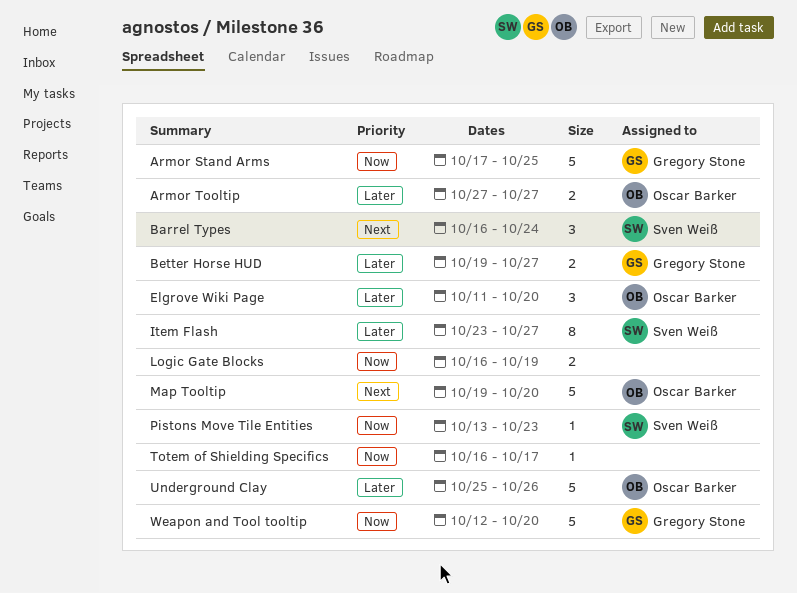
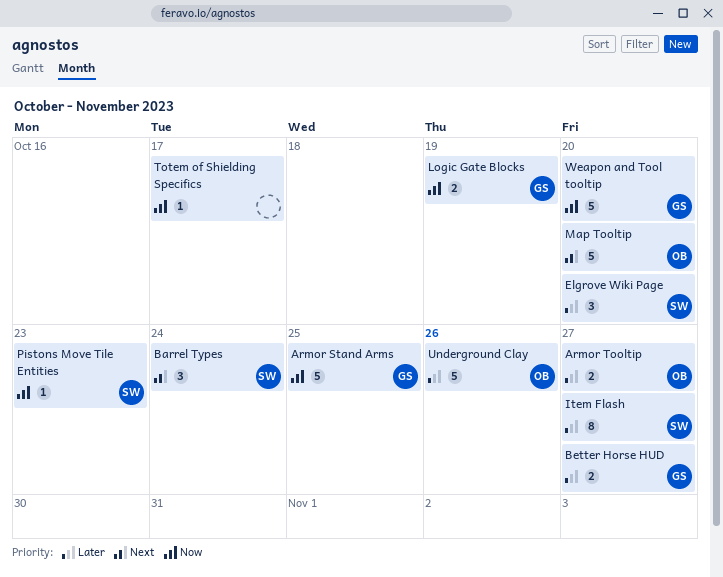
Elgrove Wiki Page, owner: Oscar Barker -> Sven Weiß
Logic Gate Blocks, owner: none -> Gregory Stone

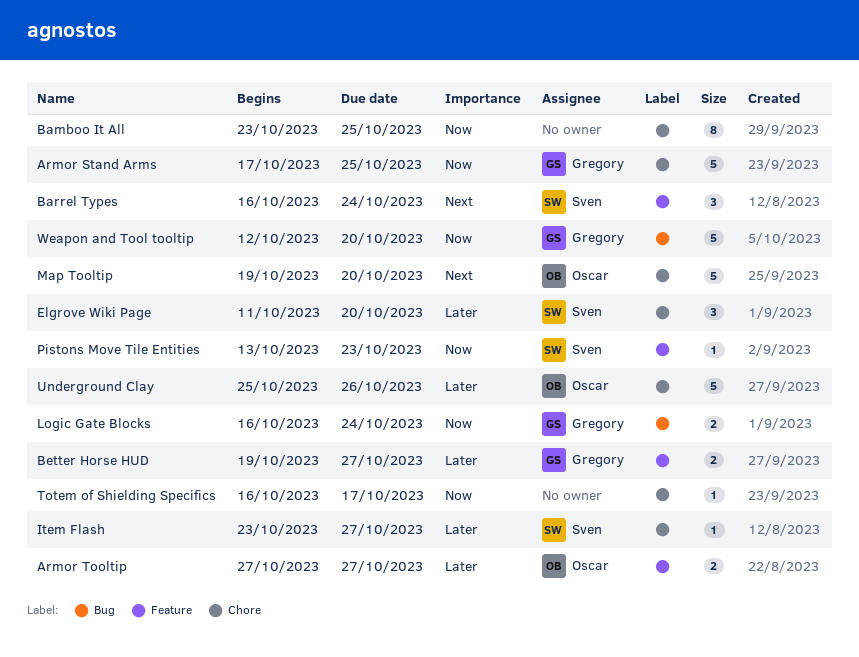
Bamboo It All: none -> present
Item Flash, estimate: 8 -> 1
Logic Gate Blocks, due: Oct 19 -> Oct 24

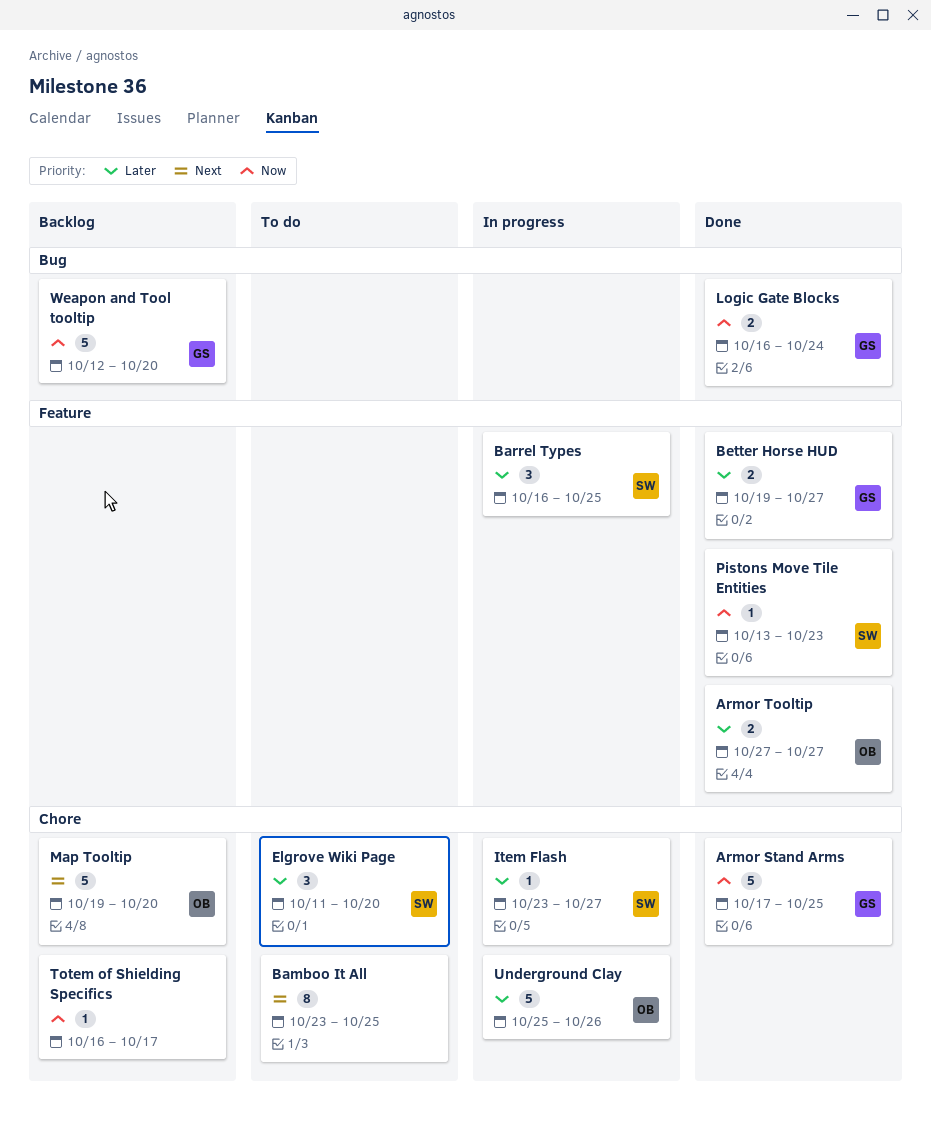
Bamboo It All, priority: Now -> Next
Barrel Types, priority: Next -> Later
Barrel Types, due: Oct 24 -> Oct 25

